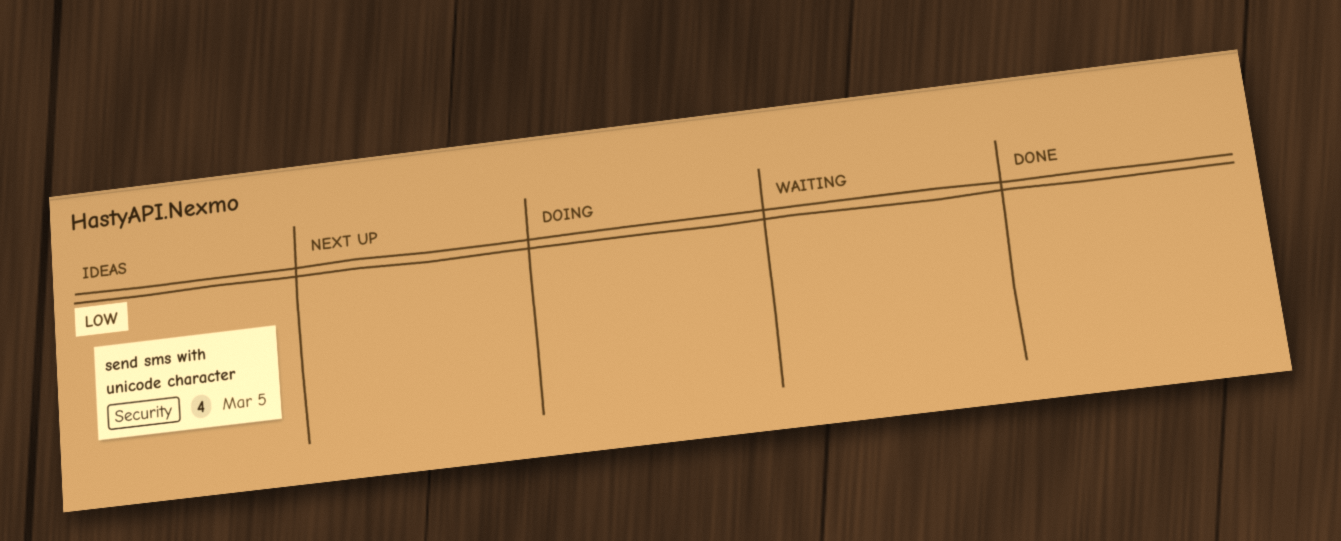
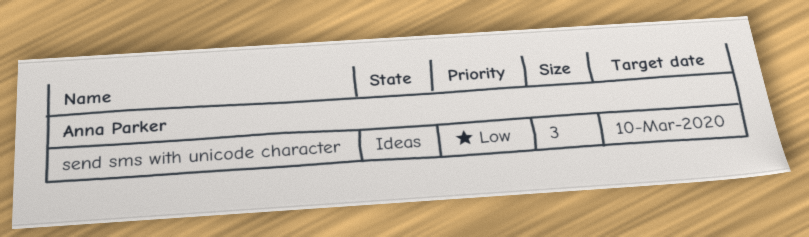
send sms with unicode character, estimate: 4 -> 3
send sms with unicode character, due: Mar 5 -> Mar 10

